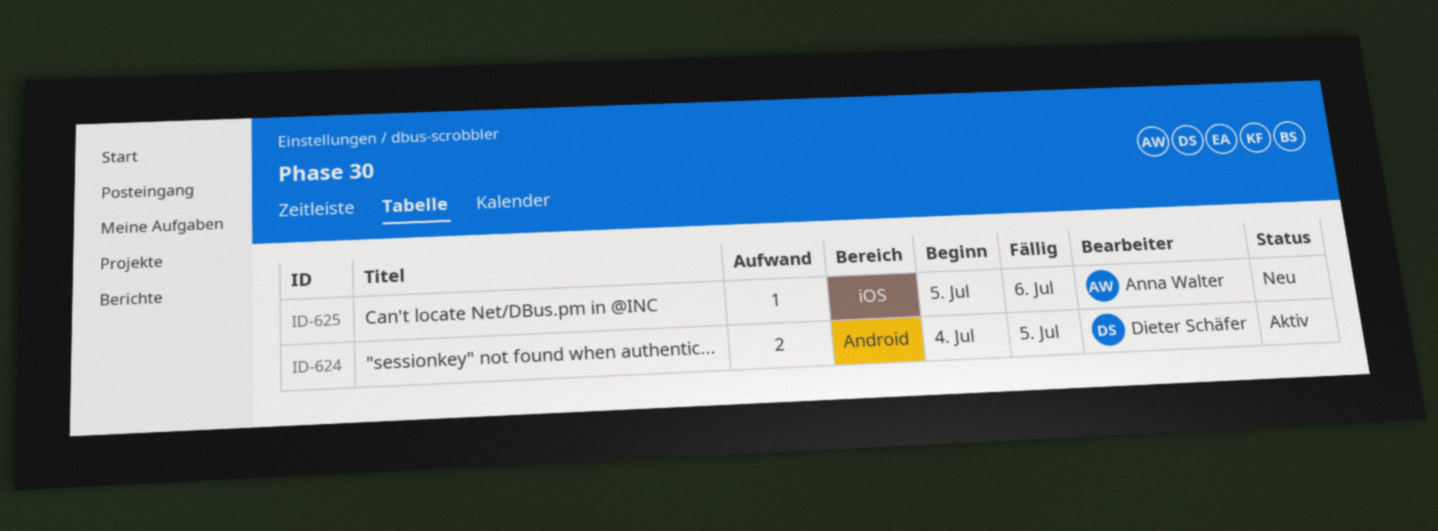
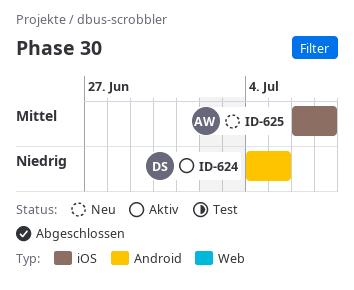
ID-625, start: Jul 5 -> Jul 6
ID-625, due: Jul 6 -> Jul 7

